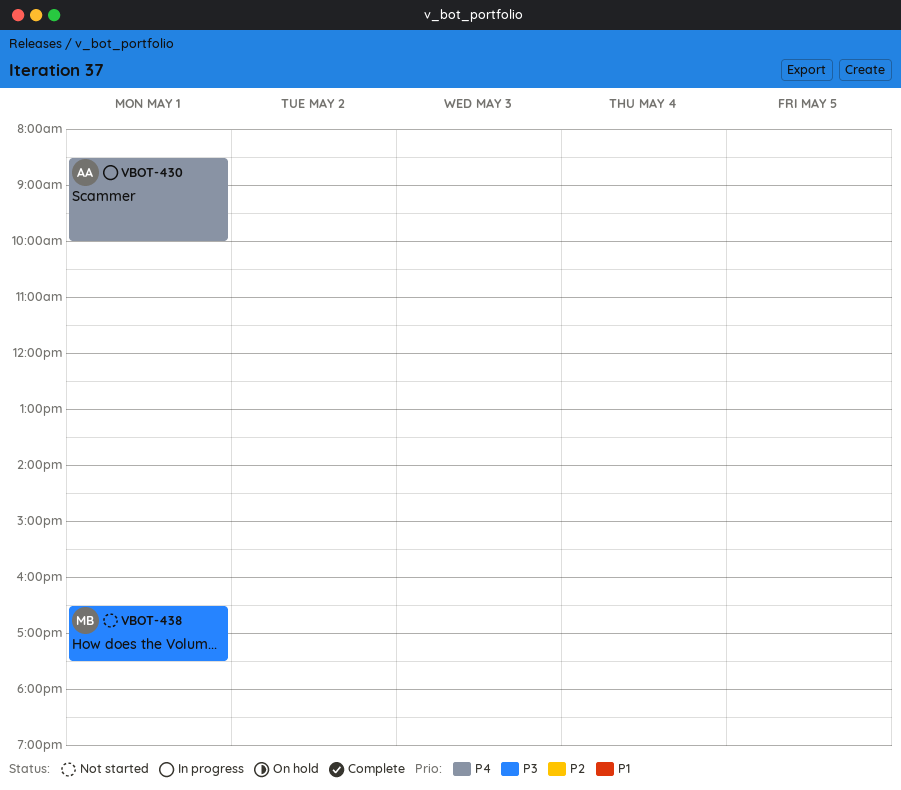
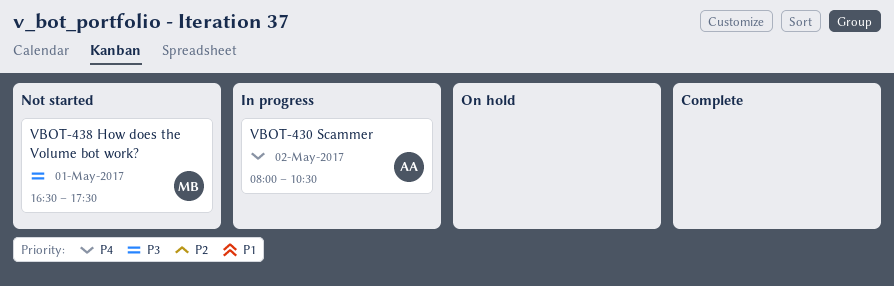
VBOT-430, day: May 1 -> May 2
VBOT-430, begins: 08:30 -> 08:00
VBOT-430, ends: 10:00 -> 10:30

